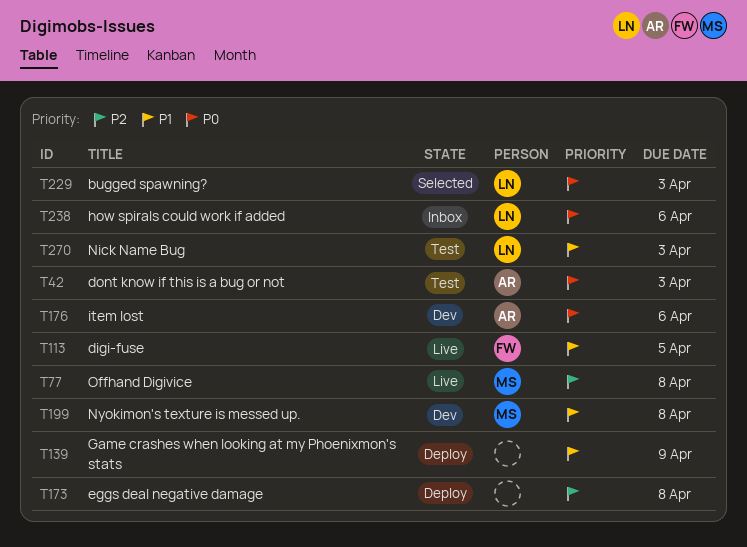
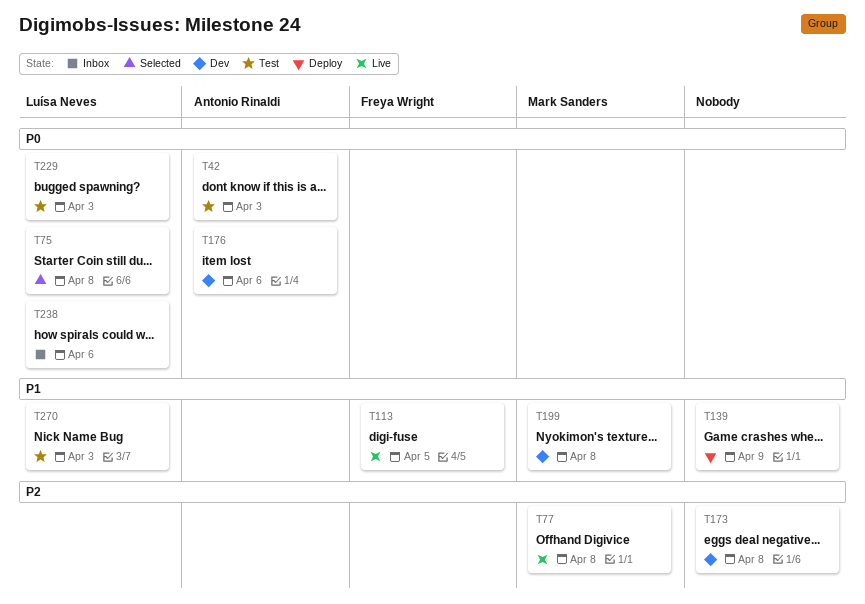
T75: none -> present
T173, status: Deploy -> Dev
T229, status: Selected -> Test

